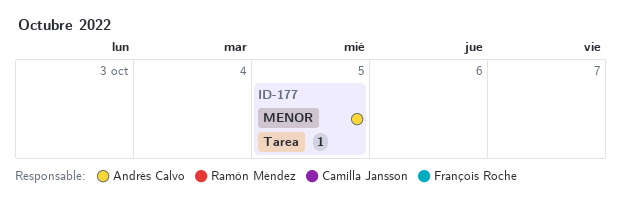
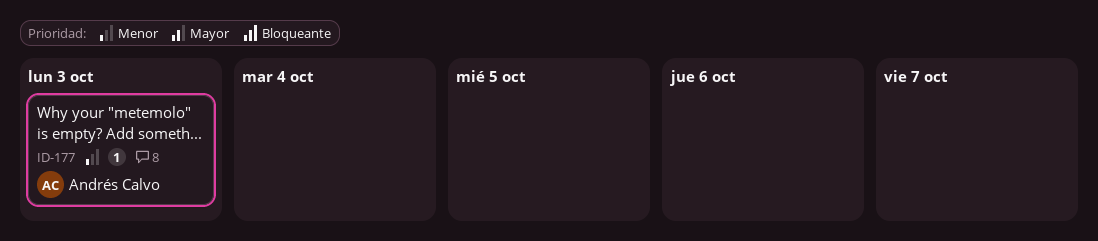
ID-177, due: Oct 5 -> Oct 3

